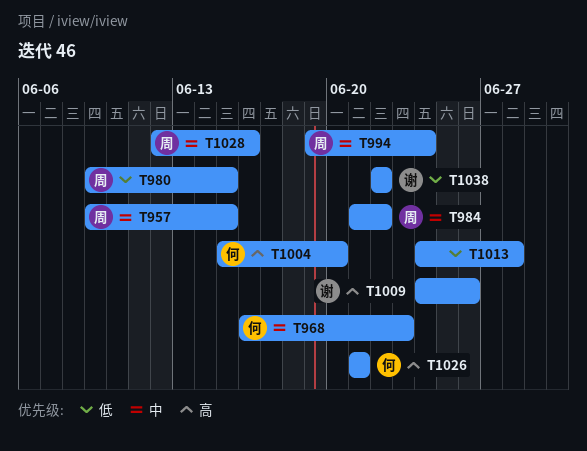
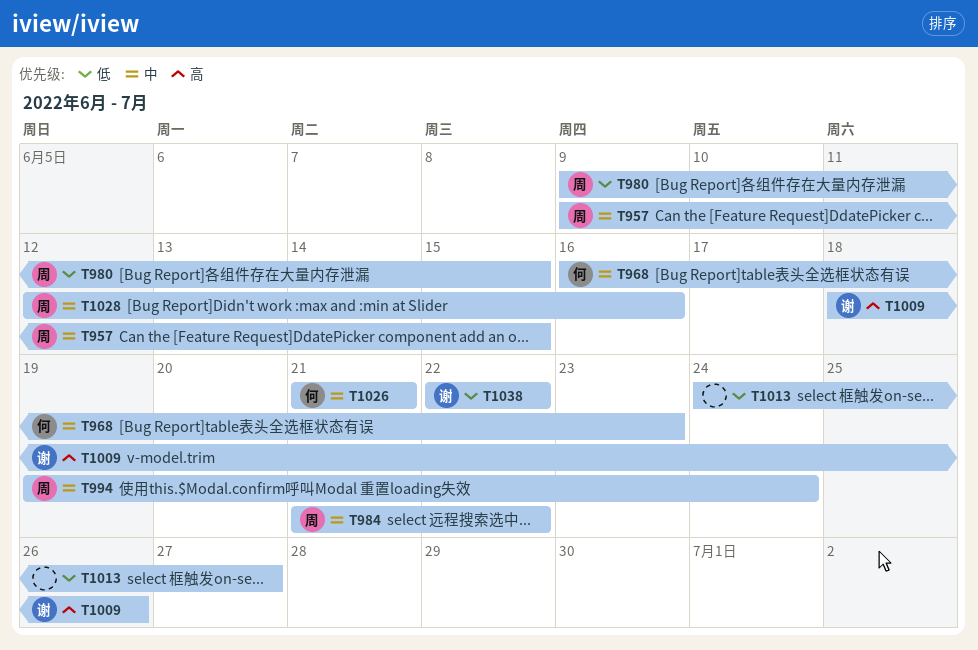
T1004: present -> none
T1009, start: Jun 24 -> Jun 18
T1013, due: Jun 28 -> Jun 27
T1026, priority: 高 -> 中

